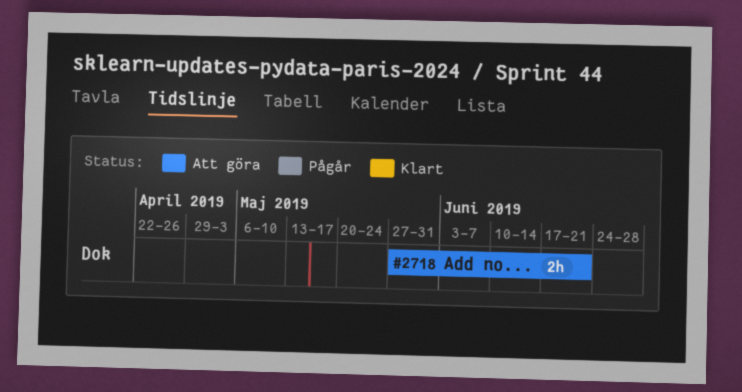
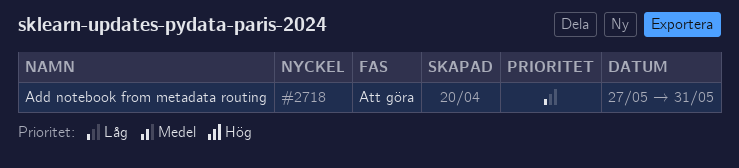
#2718, due: Jun 21 -> May 31

